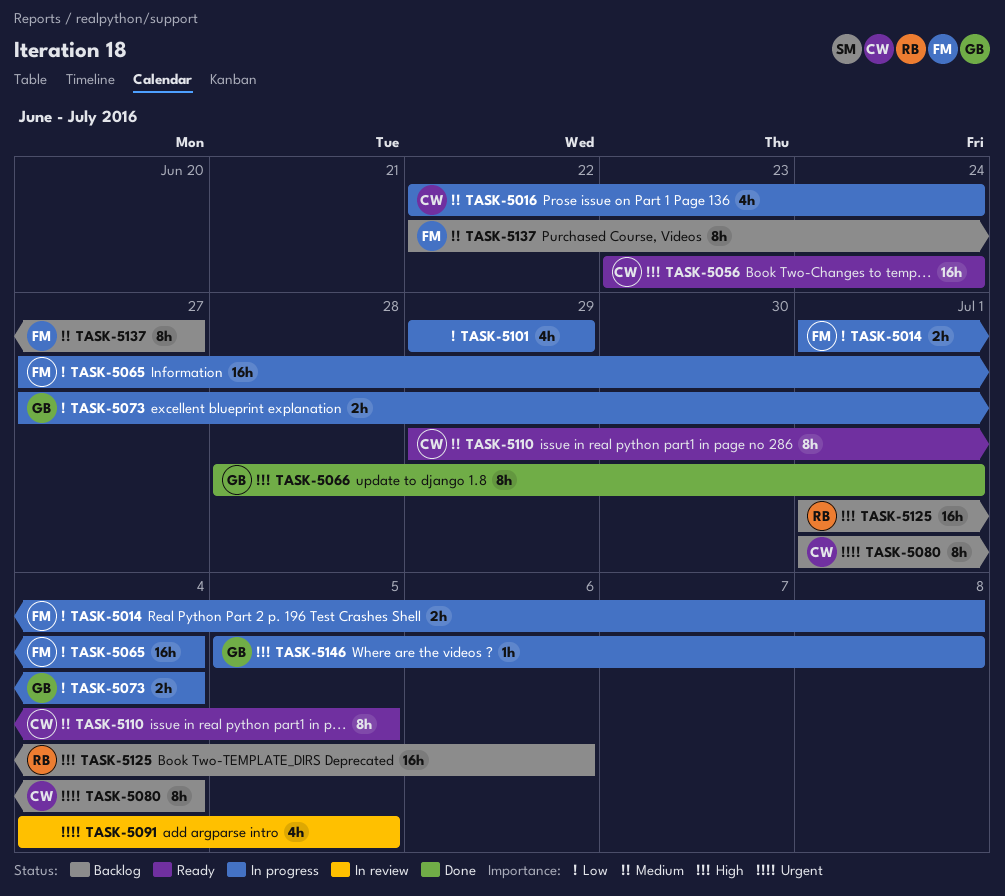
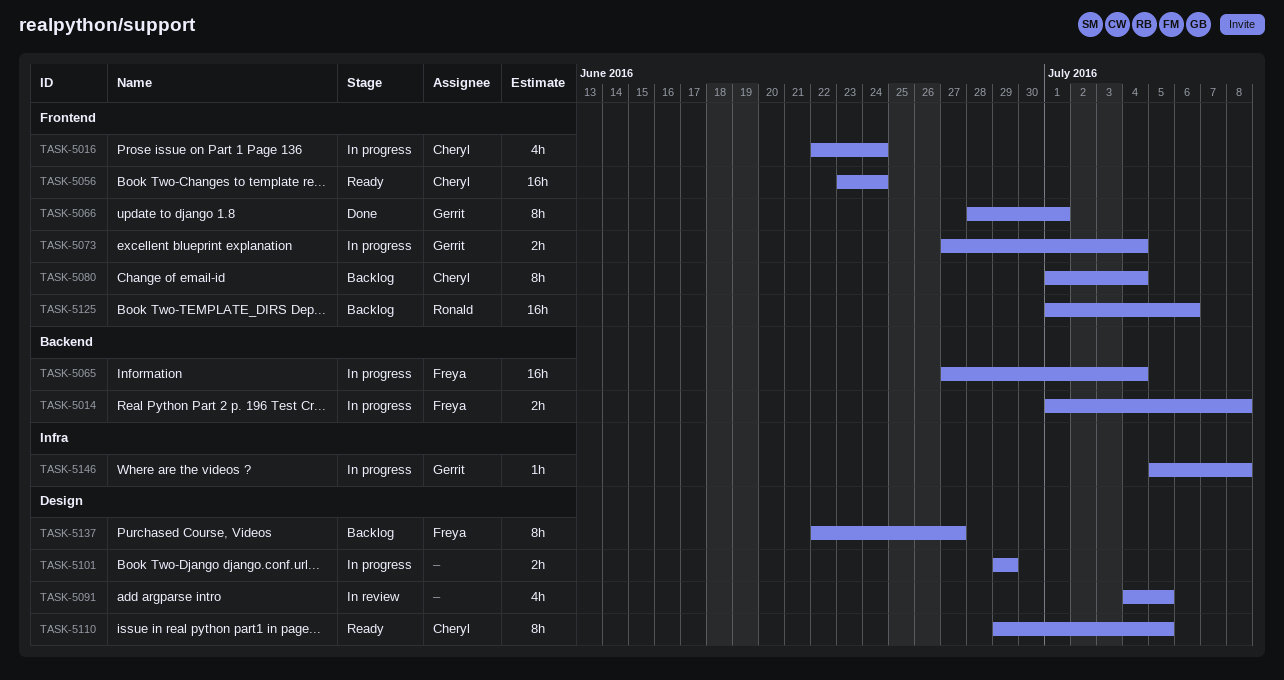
TASK-5101, estimate: 4h -> 2h

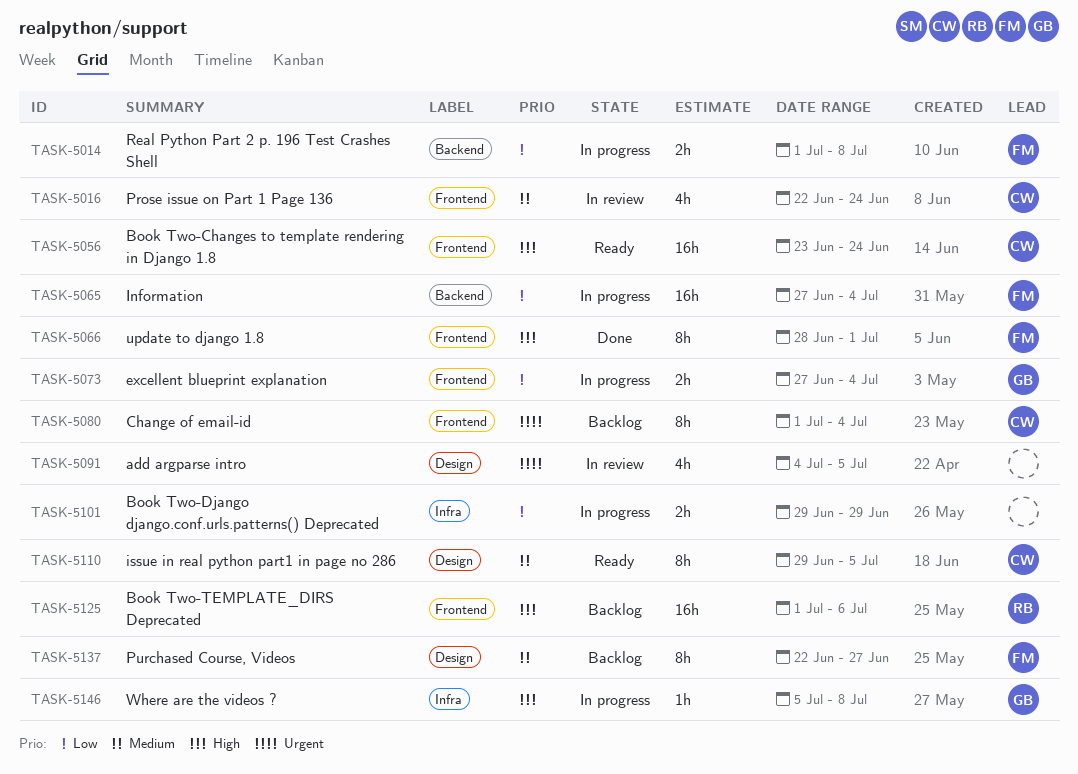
TASK-5016, status: In progress -> In review
TASK-5066, owner: Gerrit -> Freya
TASK-5101, label: Design -> Infra

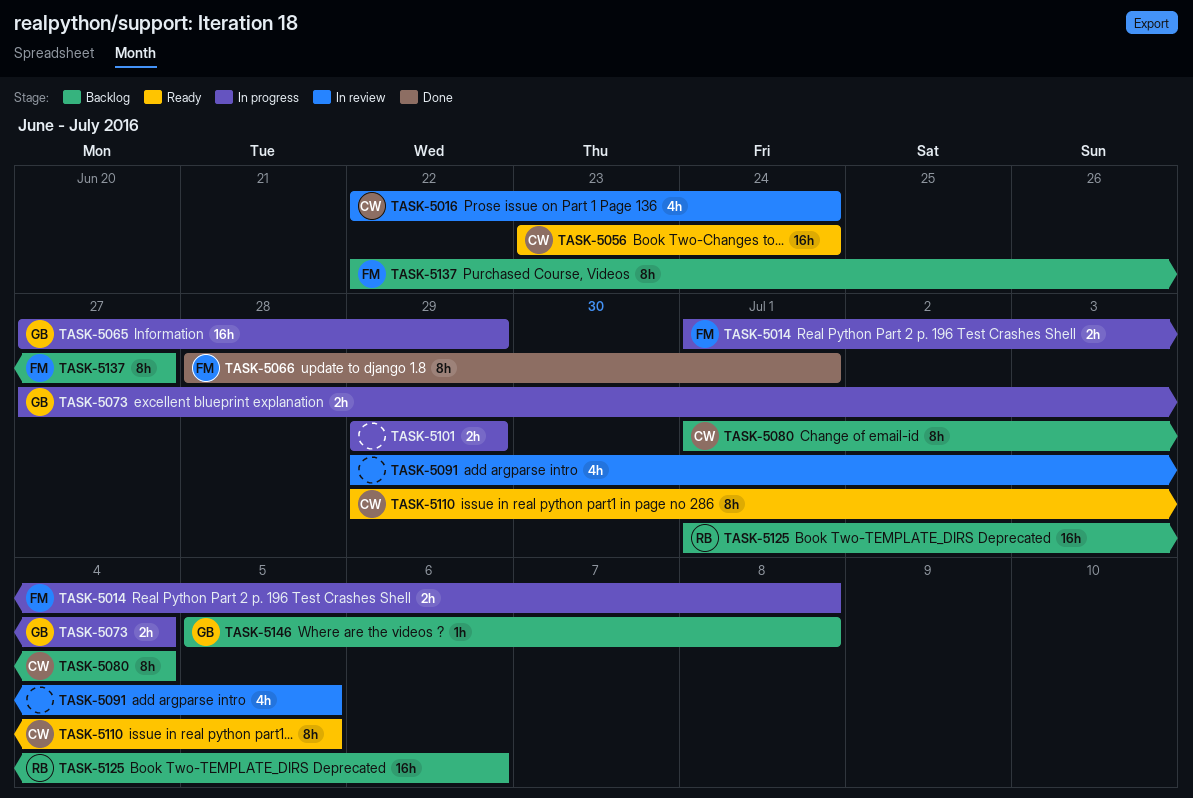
TASK-5065, owner: FM -> GB
TASK-5065, due: Jul 4 -> Jun 29
TASK-5091, start: Jul 4 -> Jun 29
TASK-5146, status: In progress -> Backlog

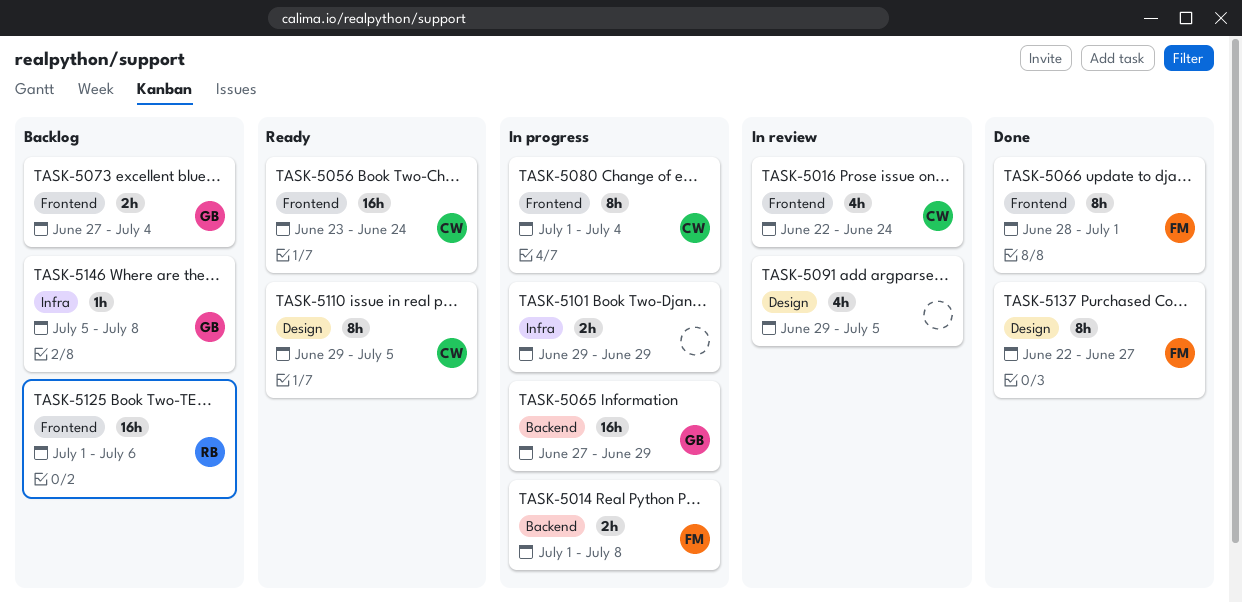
TASK-5073, status: In progress -> Backlog
TASK-5080, status: Backlog -> In progress
TASK-5137, status: Backlog -> Done

